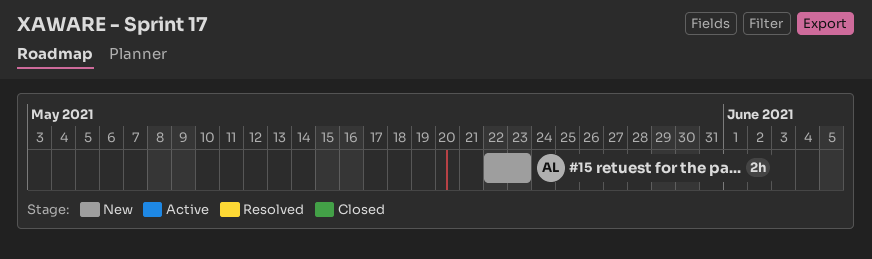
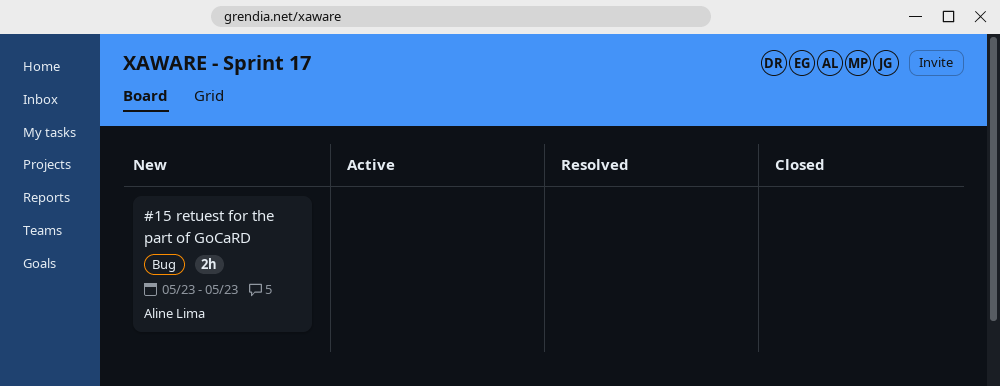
#15, start: May 22 -> May 23

